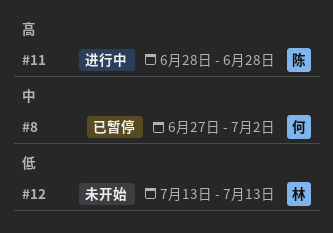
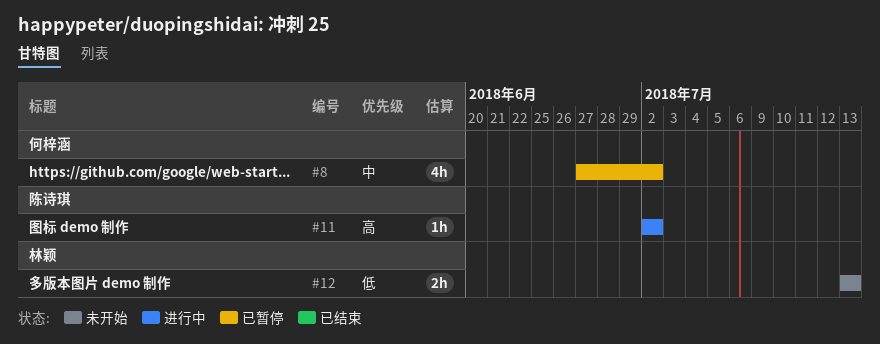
#11, start: Jun 28 -> Jul 2
#11, due: Jun 28 -> Jul 2

